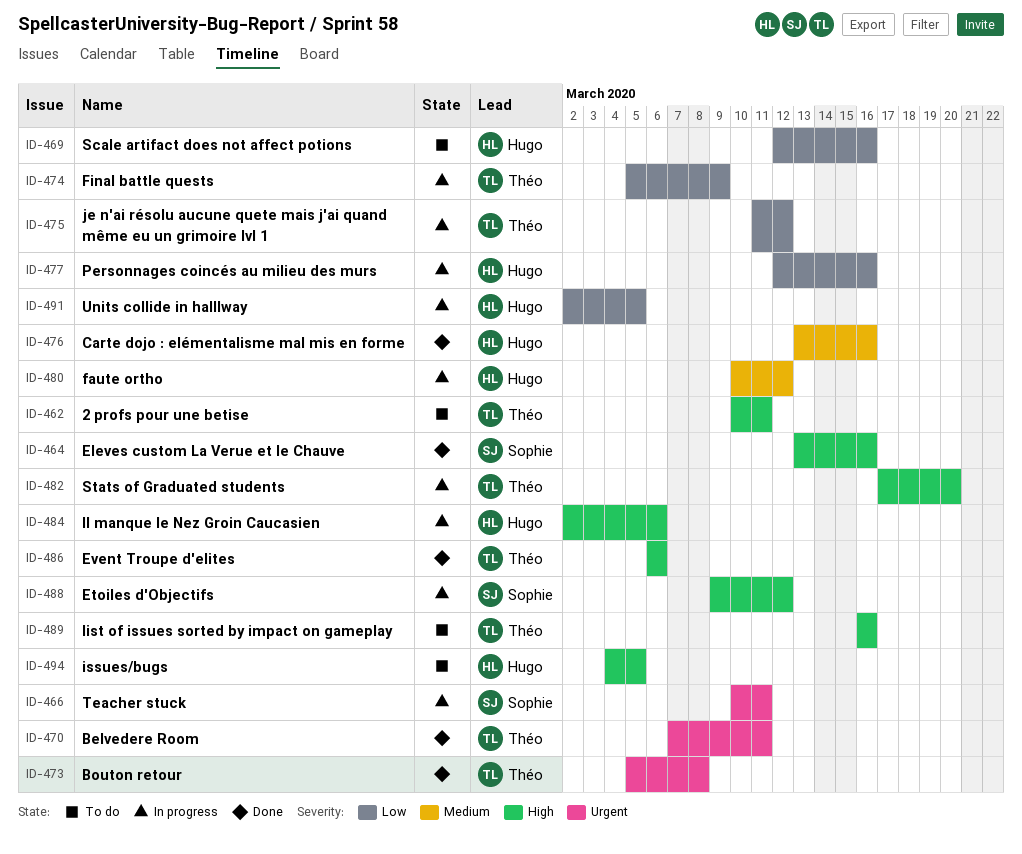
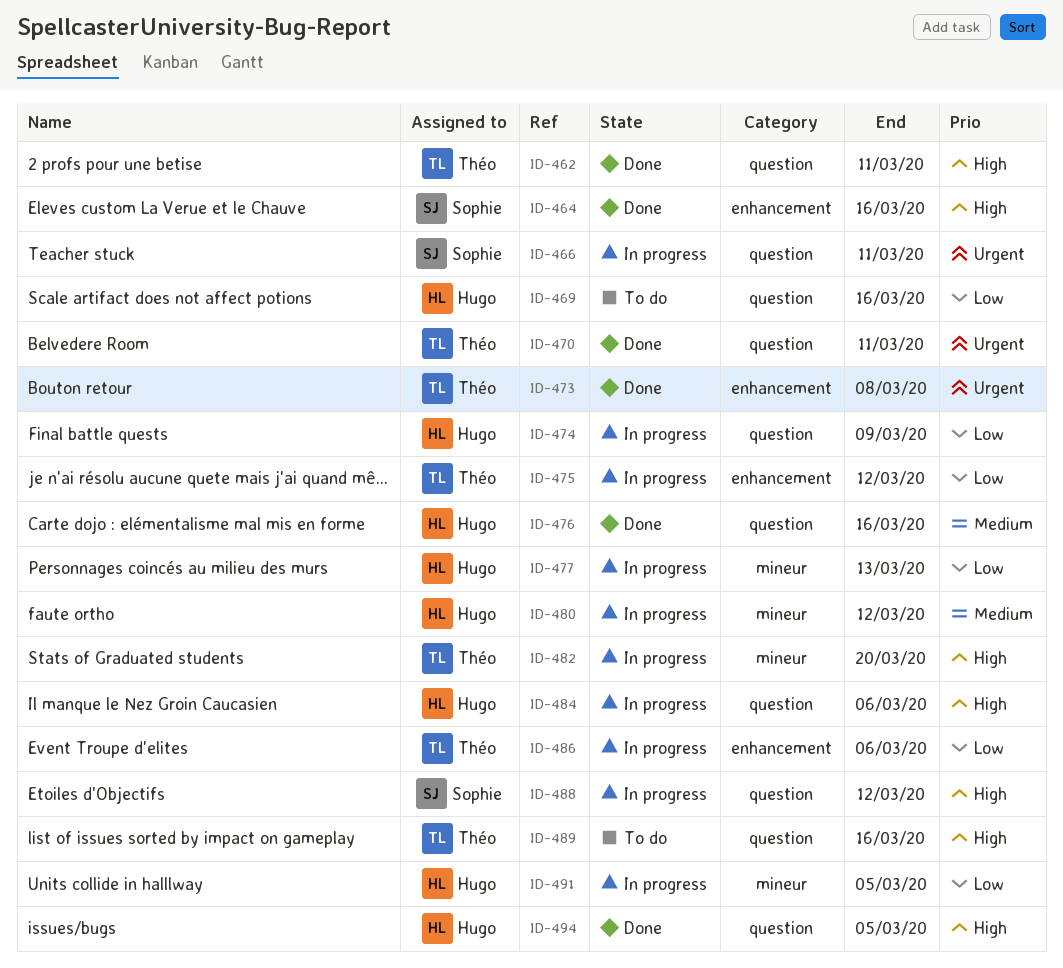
ID-462, status: To do -> Done
ID-474, owner: Théo -> Hugo
ID-477, due: Mar 16 -> Mar 13
ID-486, status: Done -> In progress
ID-486, priority: High -> Low
ID-494, status: To do -> Done

